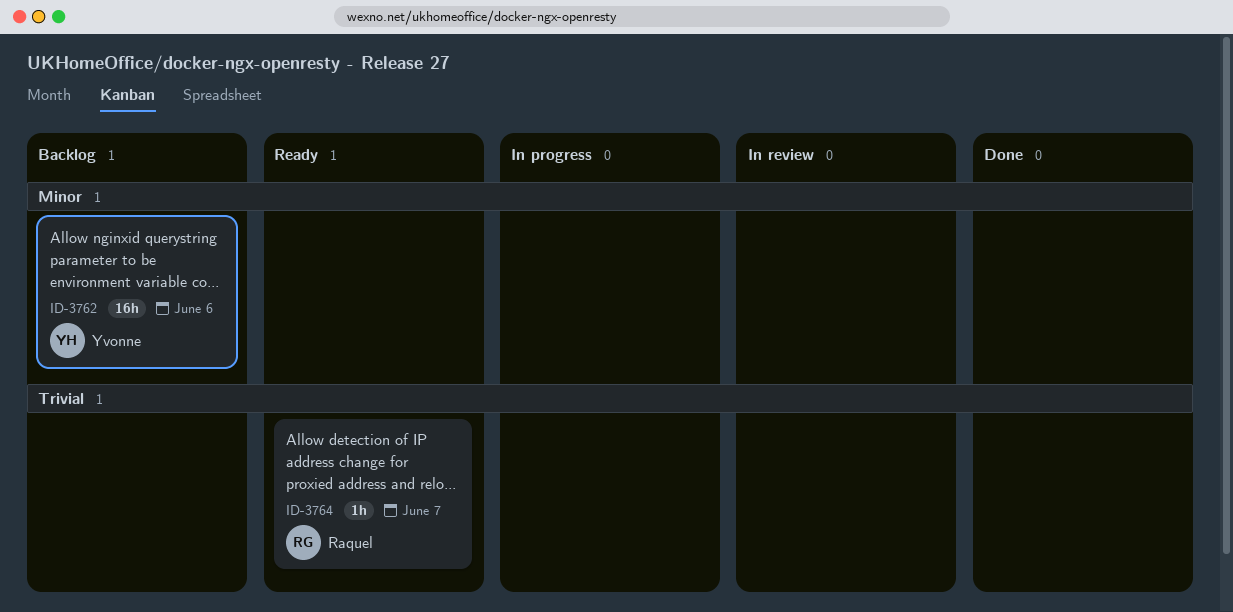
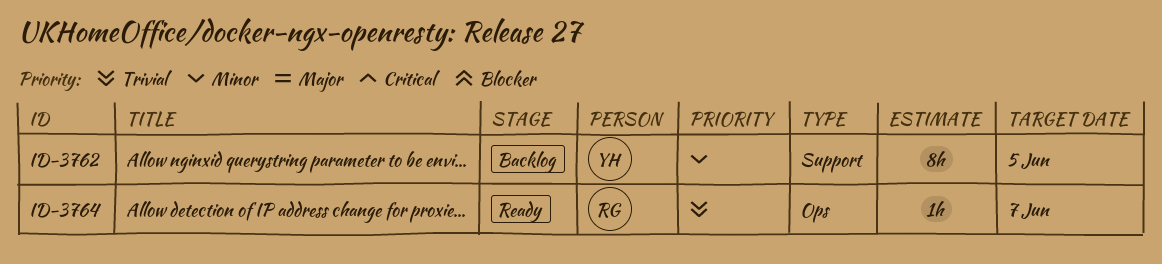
ID-3762, estimate: 16h -> 8h
ID-3762, due: Jun 6 -> Jun 5

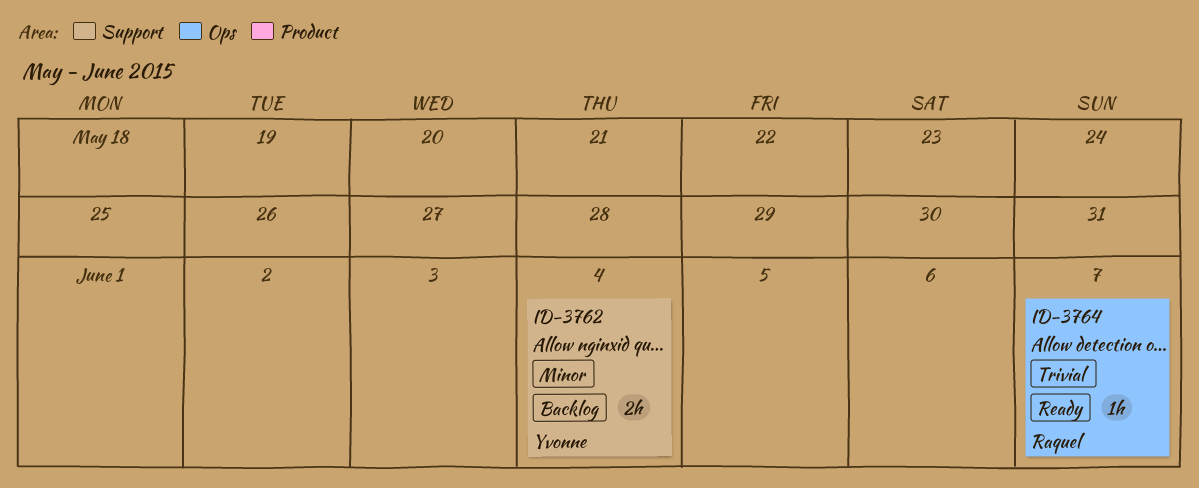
ID-3762, estimate: 8h -> 2h
ID-3762, due: Jun 5 -> Jun 4

